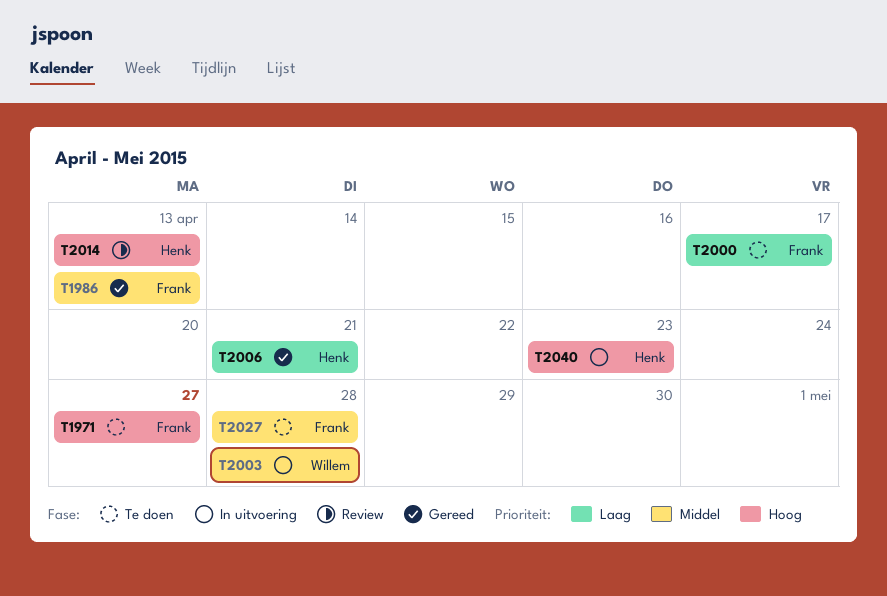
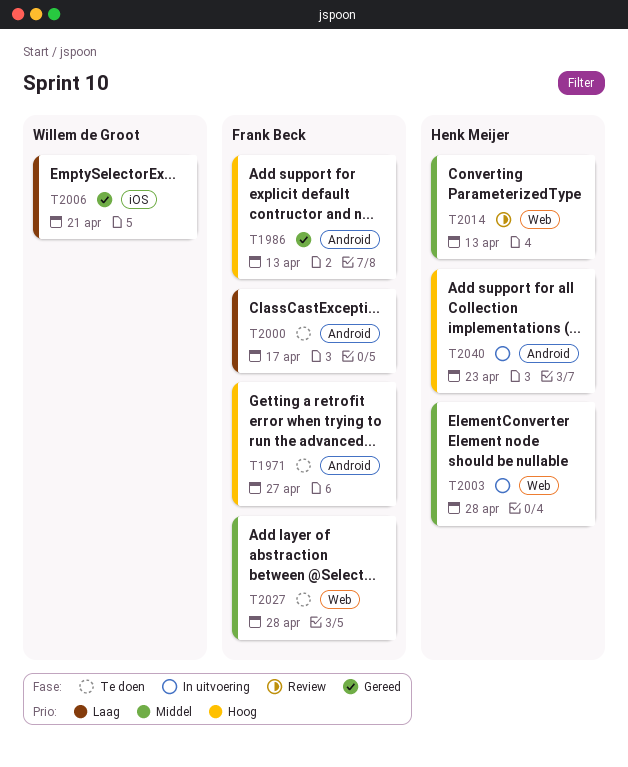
T1986, priority: Middel -> Hoog
T2003, owner: Willem de Groot -> Henk Meijer
T2006, owner: Henk Meijer -> Willem de Groot
T2014, priority: Hoog -> Middel

